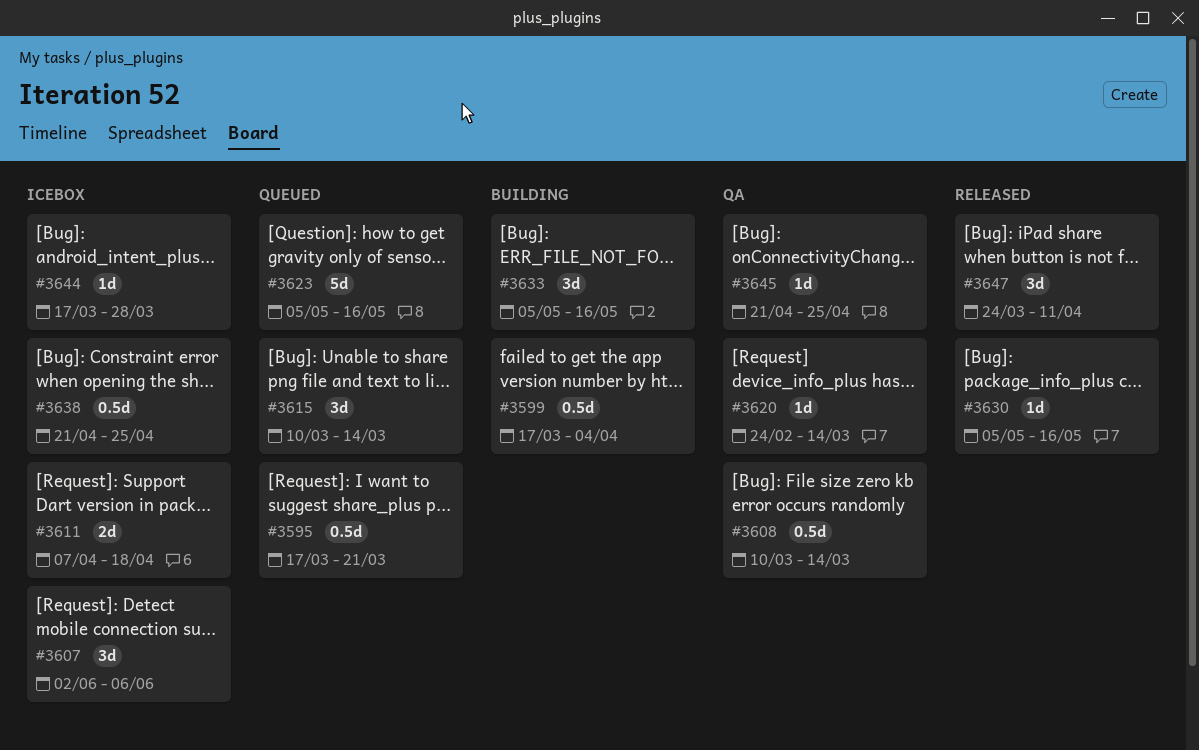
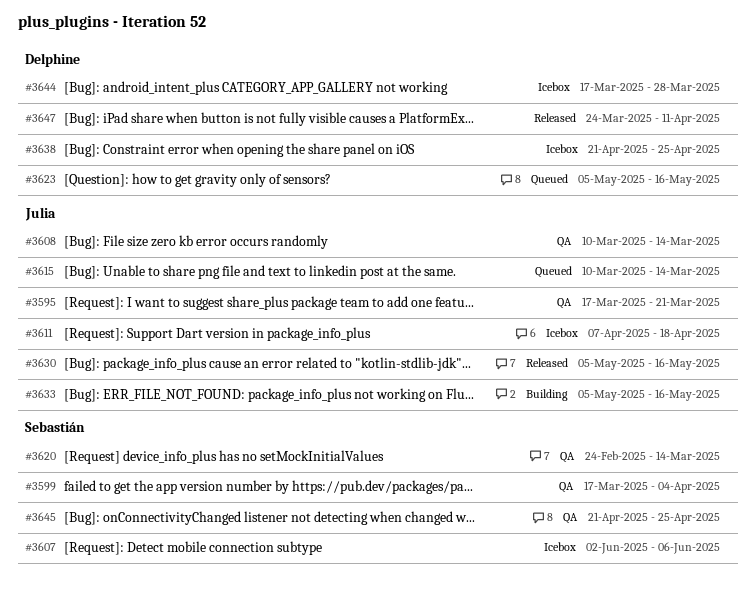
#3595, status: Queued -> QA
#3599, status: Building -> QA

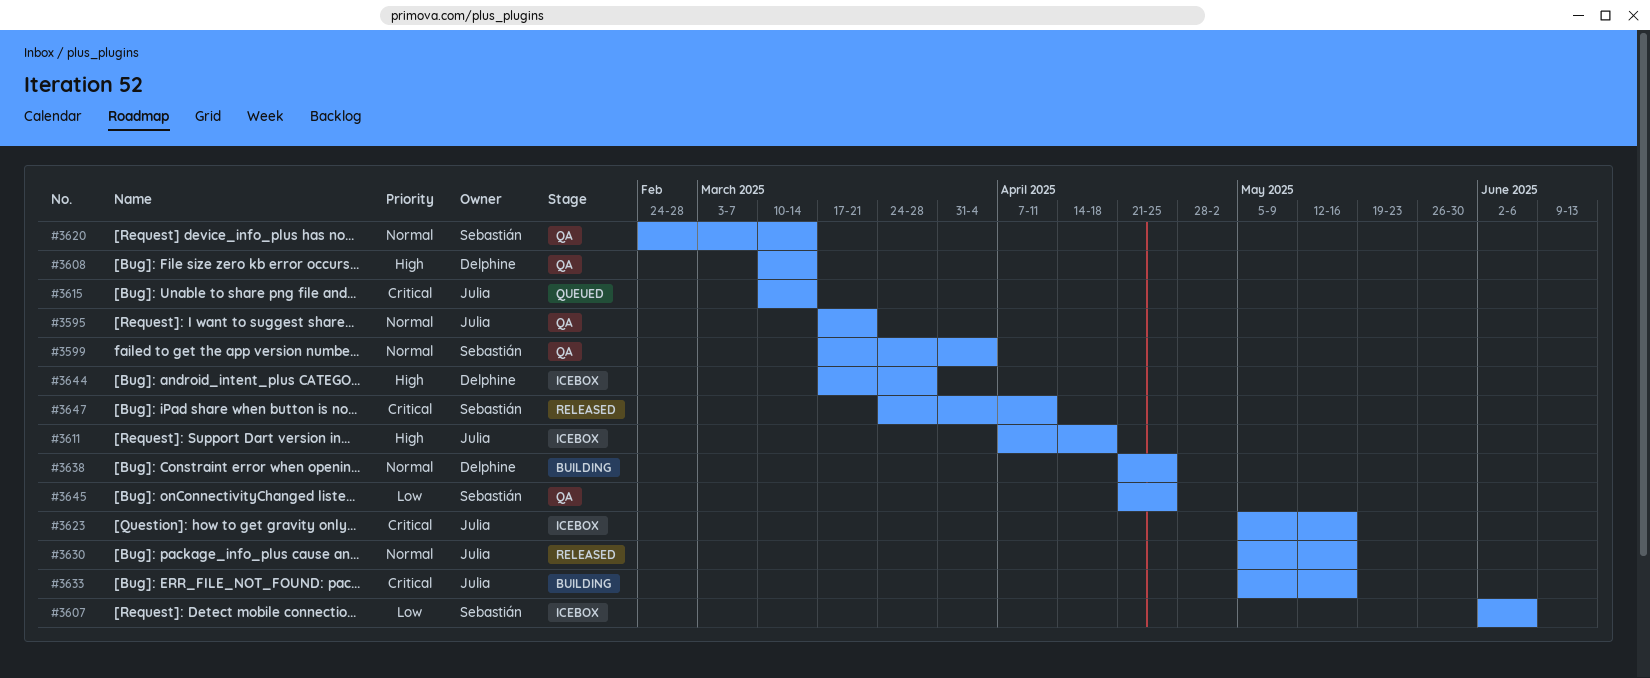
#3608, owner: Julia -> Delphine
#3623, status: Queued -> Icebox
#3623, owner: Delphine -> Julia
#3638, status: Icebox -> Building
#3647, owner: Delphine -> Sebastián

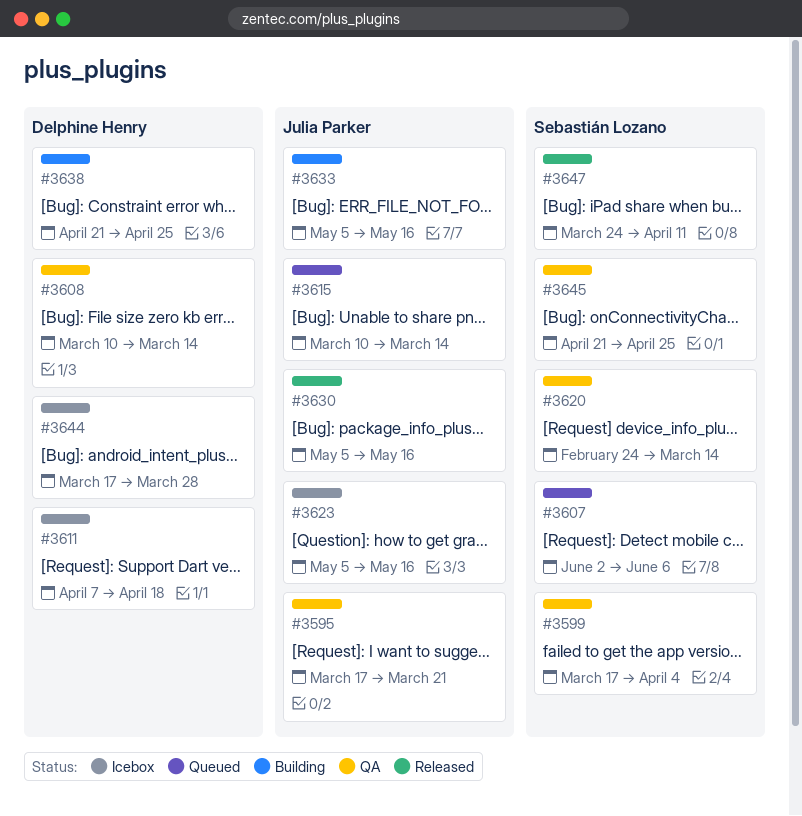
#3607, status: Icebox -> Queued
#3611, owner: Julia Parker -> Delphine Henry

